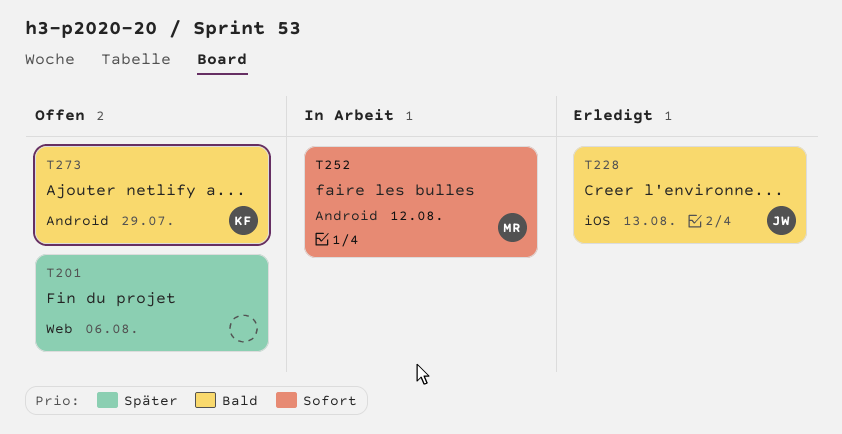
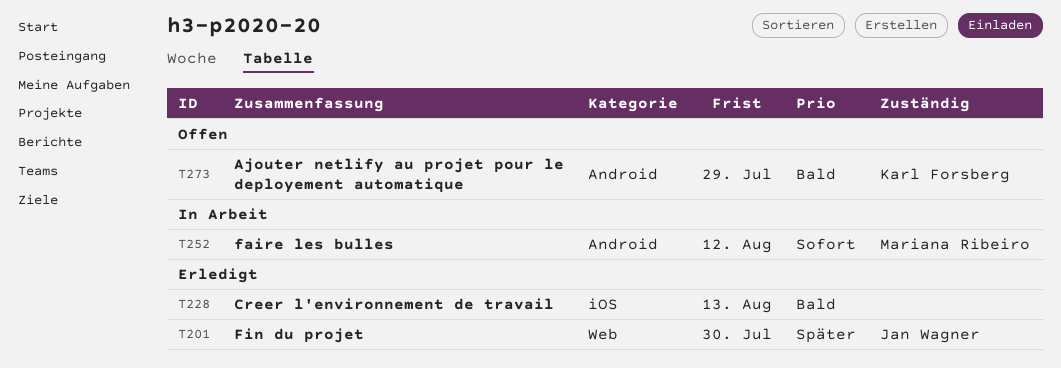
T201, status: Offen -> Erledigt
T201, owner: none -> Jan Wagner
T201, due: Aug 6 -> Jul 30
T228, owner: Jan Wagner -> none

